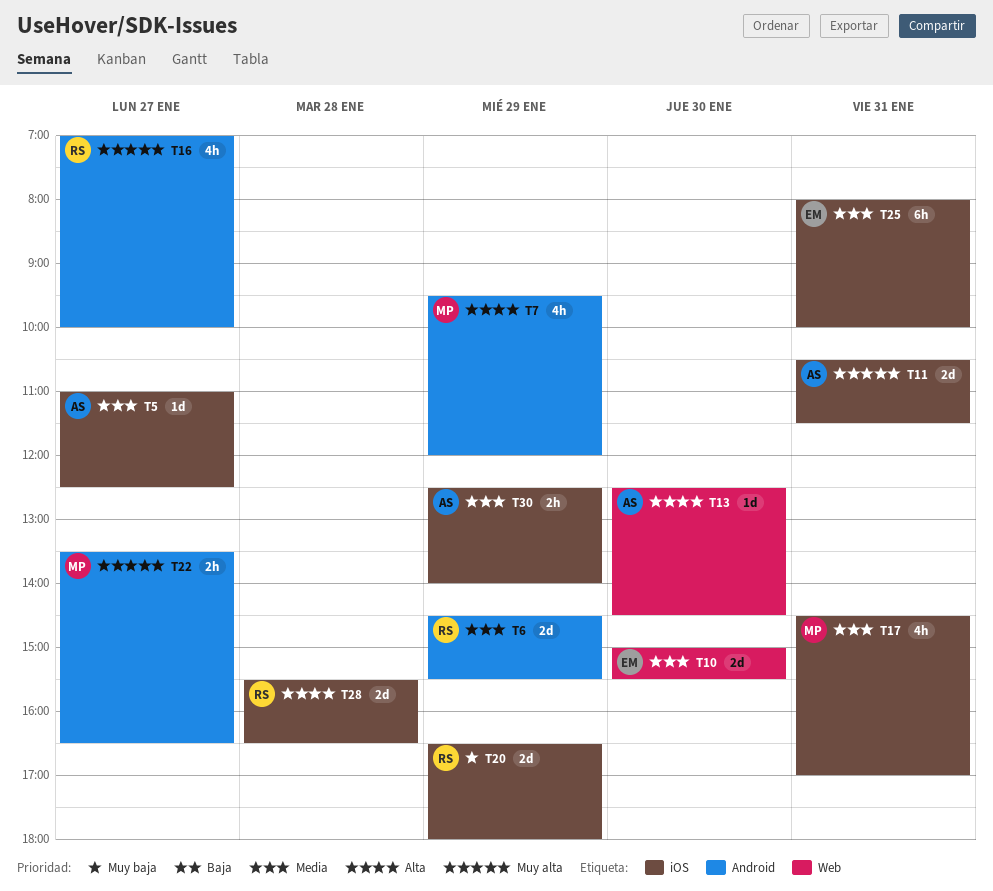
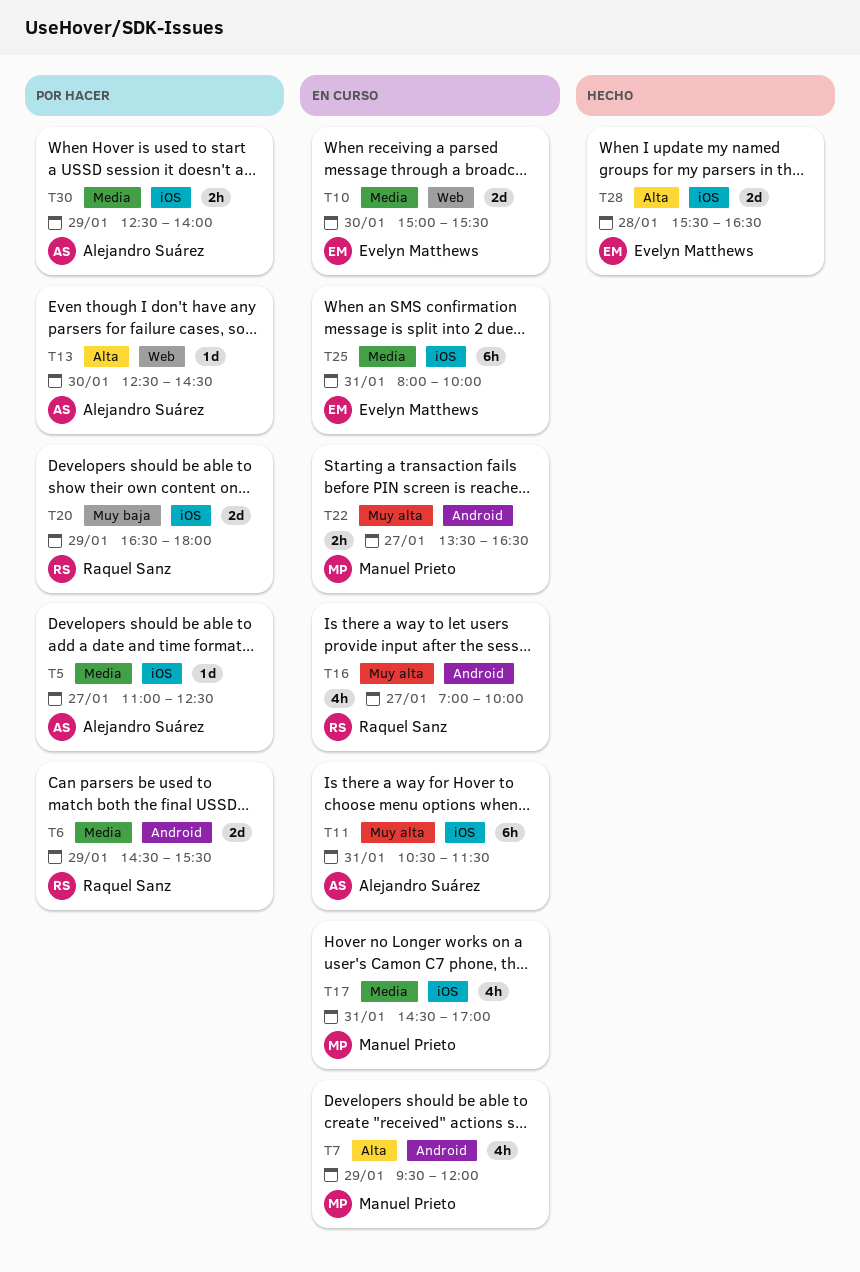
T11, estimate: 2d -> 6h
T28, owner: Raquel Sanz -> Evelyn Matthews

